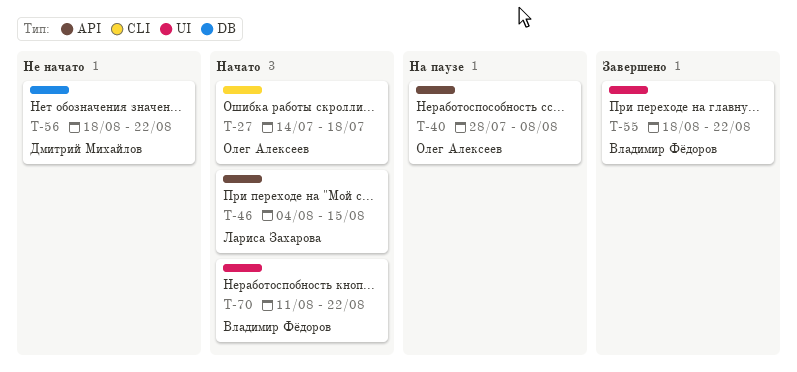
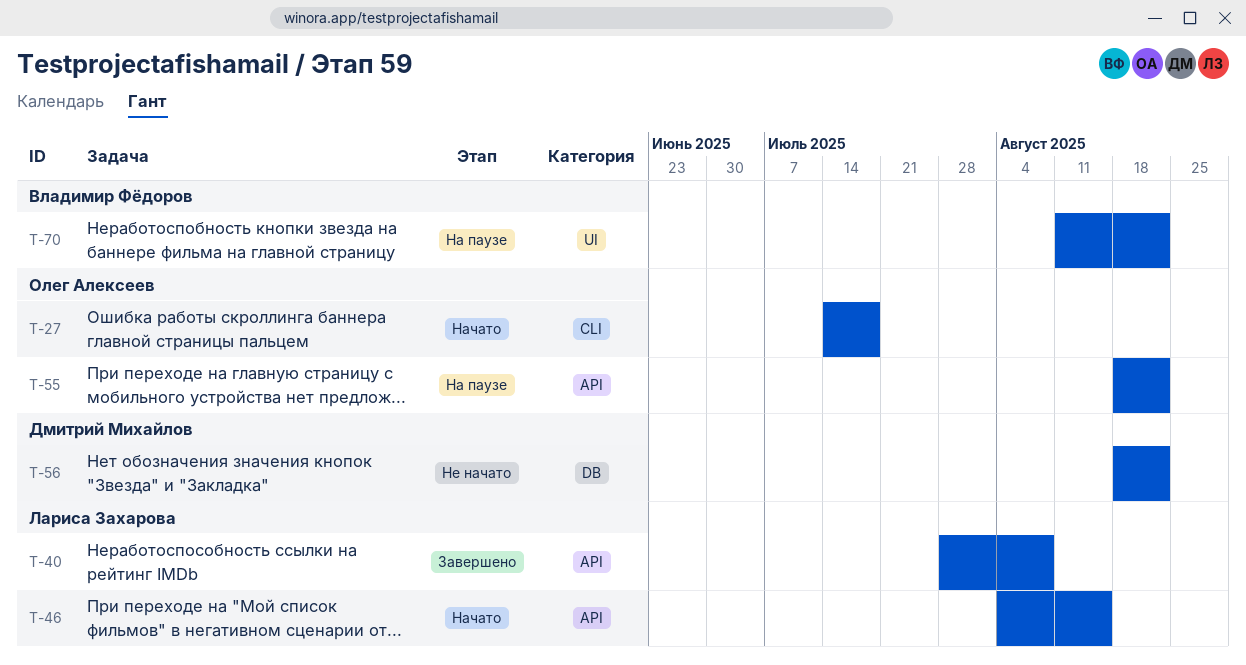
T-40, status: На паузе -> Завершено
T-40, owner: Олег Алексеев -> Лариса Захарова
T-55, status: Завершено -> На паузе
T-55, owner: Владимир Фёдоров -> Олег Алексеев
T-55, label: UI -> API
T-70, status: Начато -> На паузе

